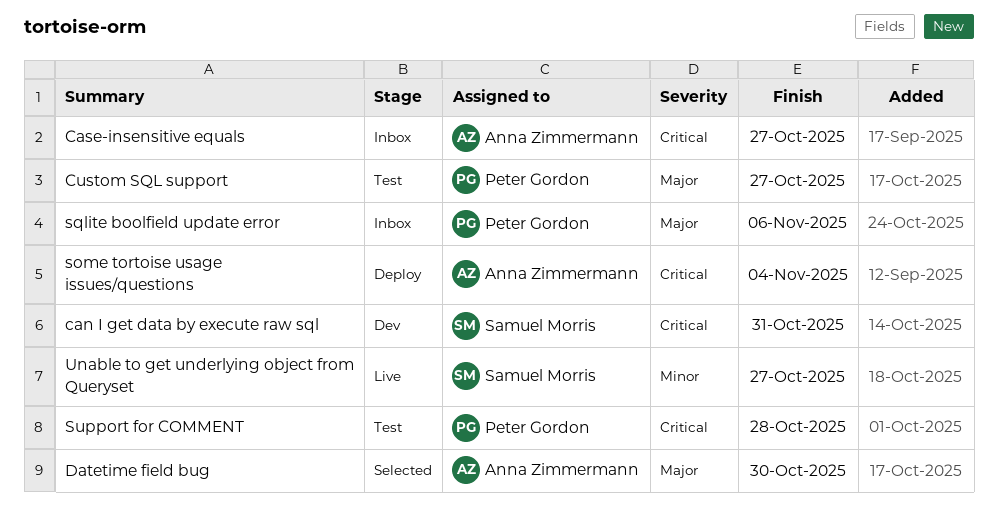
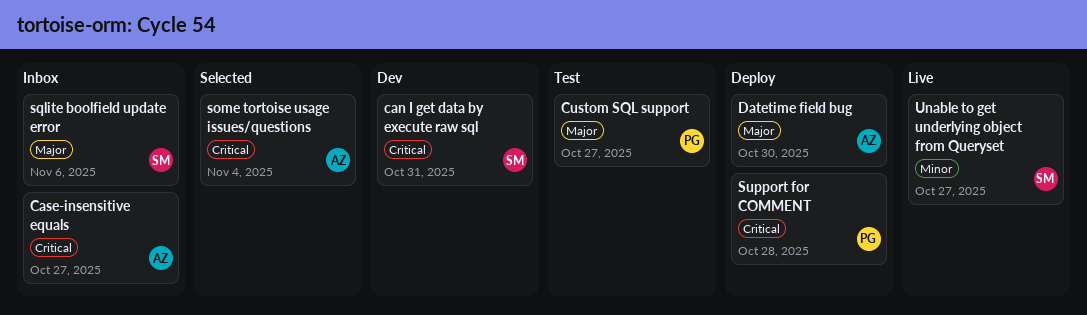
Datetime field bug, status: Selected -> Deploy
some tortoise usage issues/questions, status: Deploy -> Selected
sqlite boolfield update error, owner: Peter Gordon -> Samuel Morris
Support for COMMENT, status: Test -> Deploy

